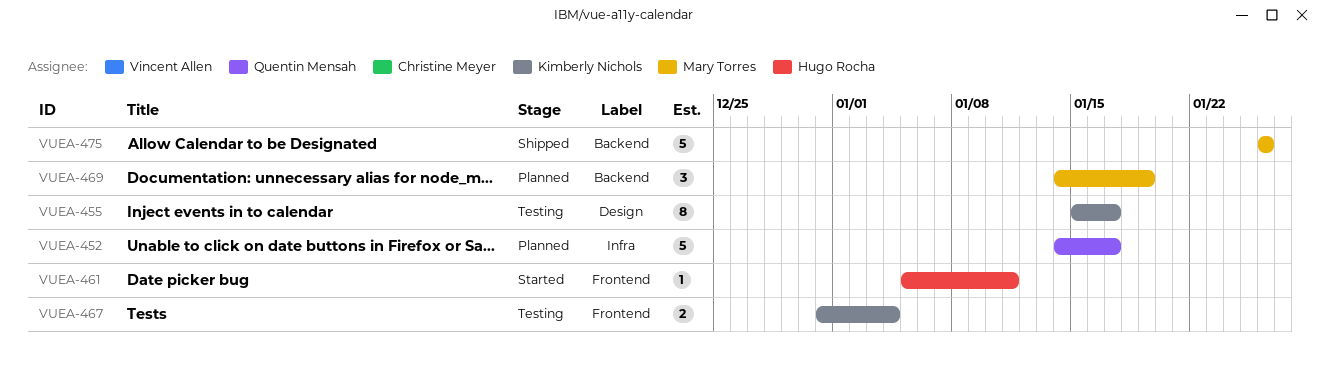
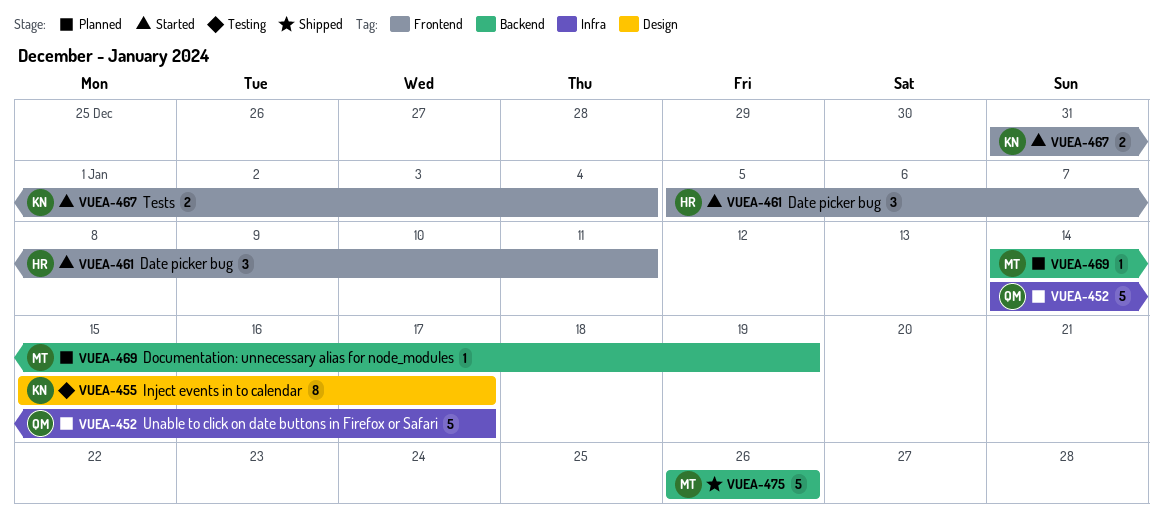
VUEA-461, estimate: 1 -> 3
VUEA-467, status: Testing -> Started
VUEA-469, estimate: 3 -> 1

